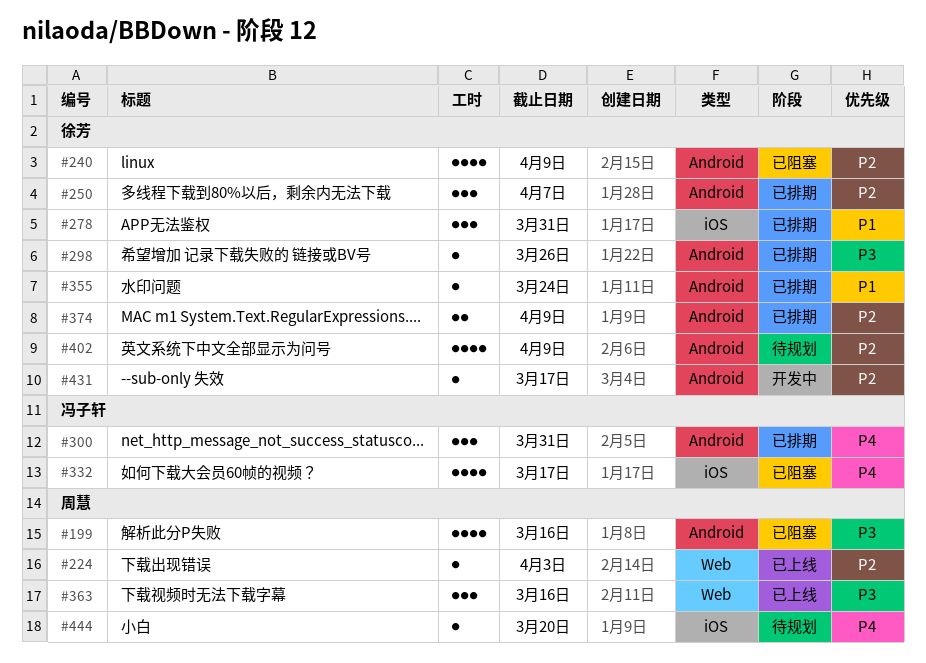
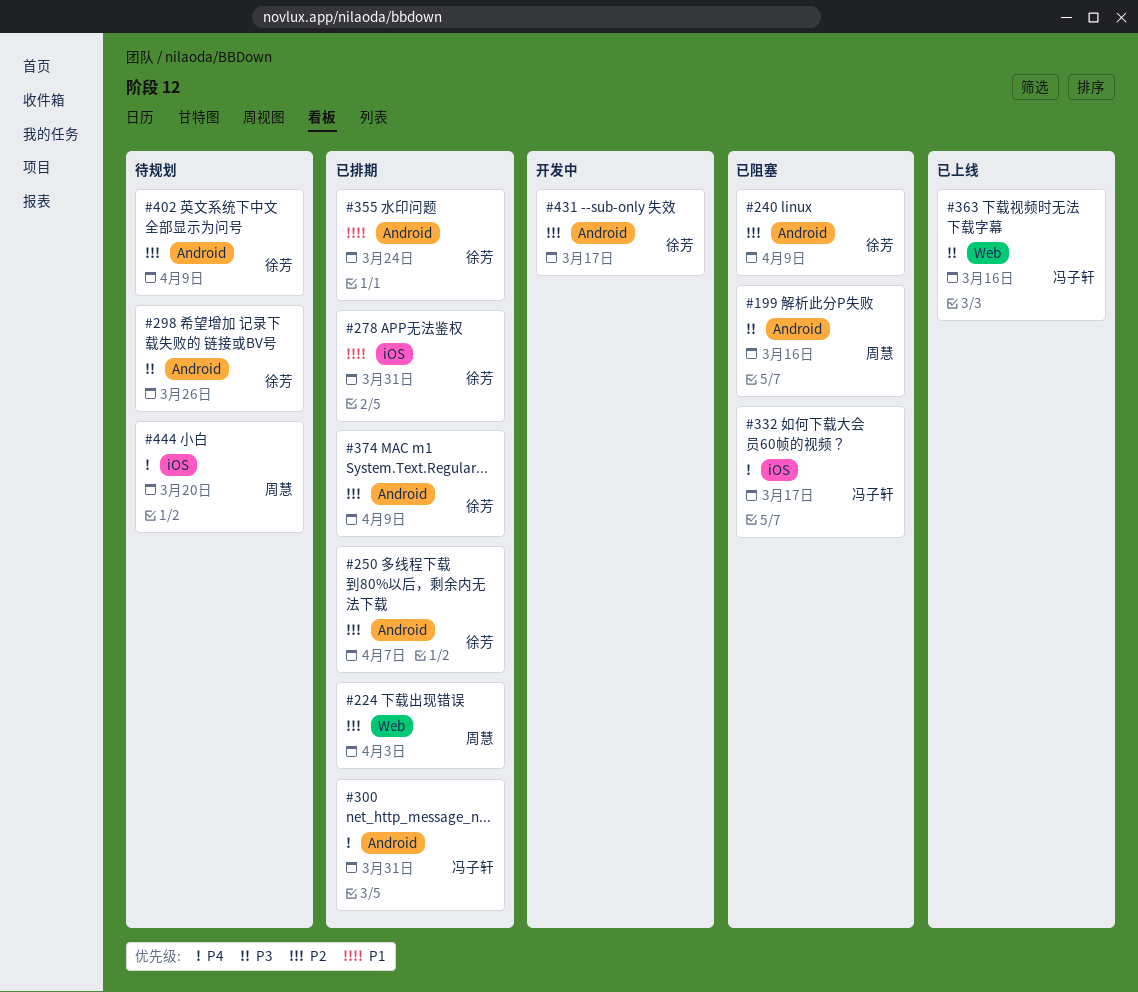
#224, status: 已上线 -> 已排期
#298, status: 已排期 -> 待规划
#363, owner: 周慧 -> 冯子轩

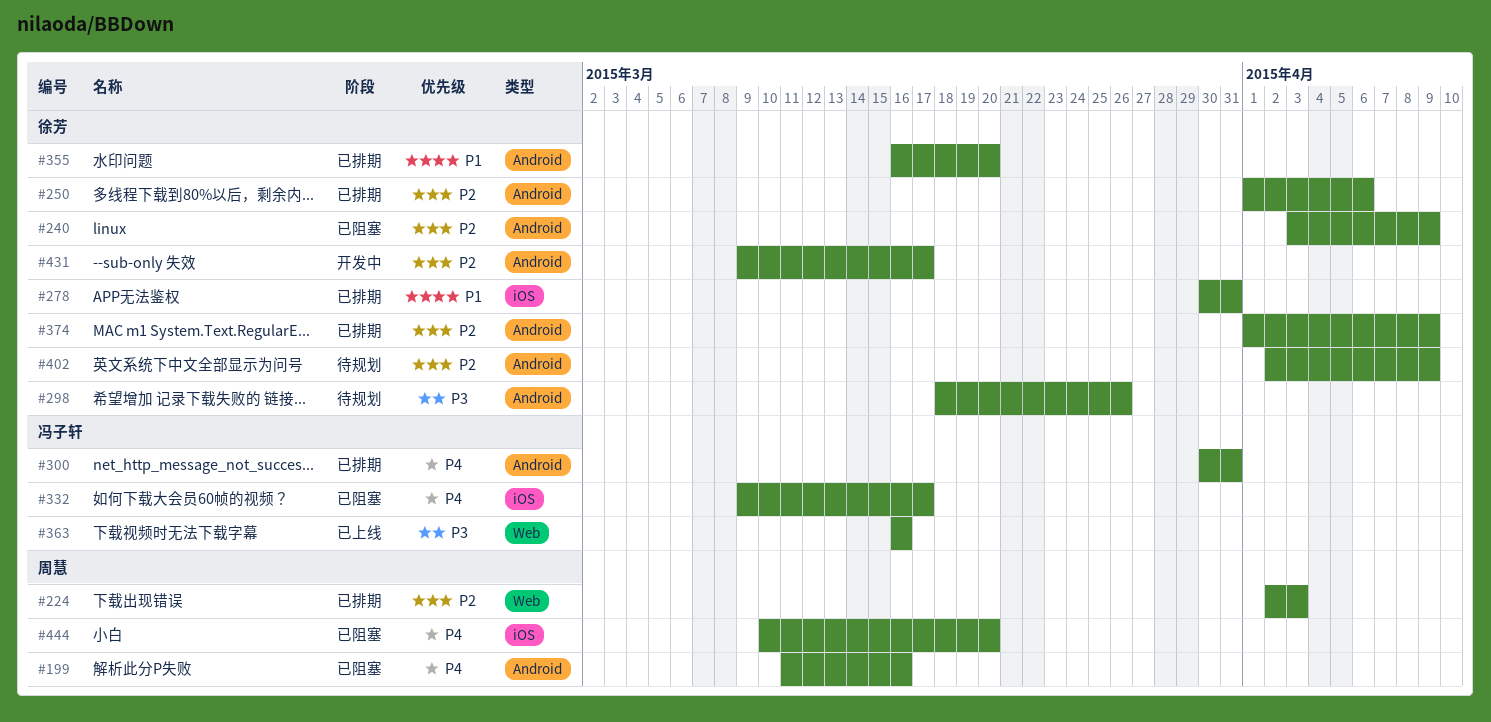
#199, priority: P3 -> P4
#250, due: Apr 7 -> Apr 6
#355, due: Mar 24 -> Mar 20
#444, status: 待规划 -> 已阻塞

